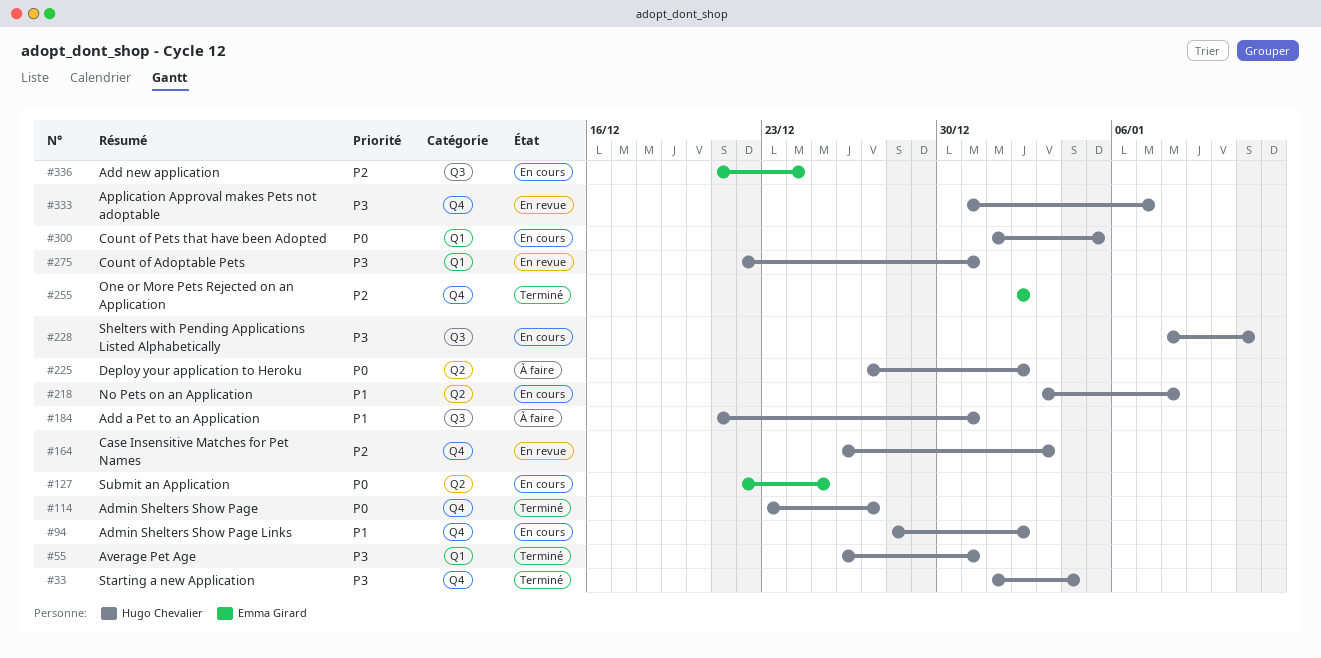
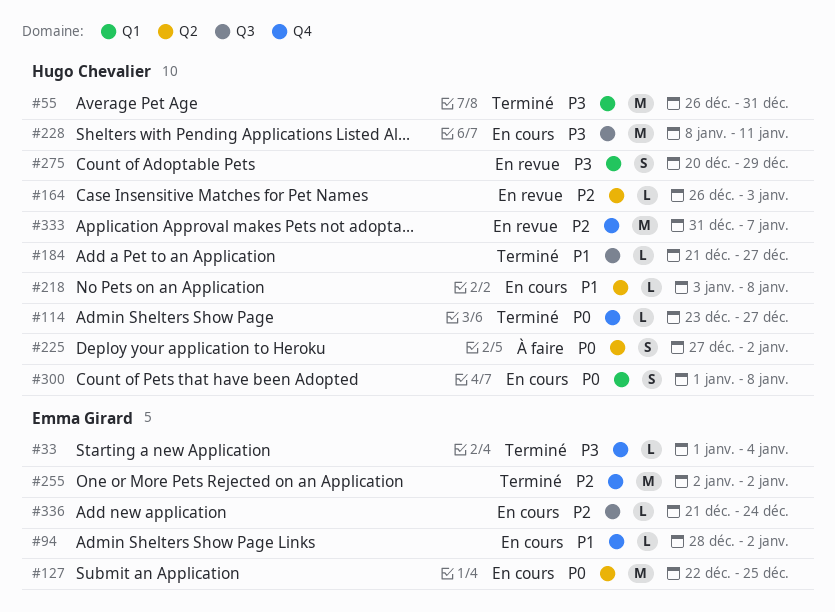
#33, owner: Hugo Chevalier -> Emma Girard
#94, owner: Hugo Chevalier -> Emma Girard
#164, label: Q4 -> Q2
#184, status: À faire -> Terminé
#184, due: Dec 31 -> Dec 27
#275, start: Dec 22 -> Dec 20
#275, due: Dec 31 -> Dec 29
#300, due: Jan 5 -> Jan 8
#333, priority: P3 -> P2

